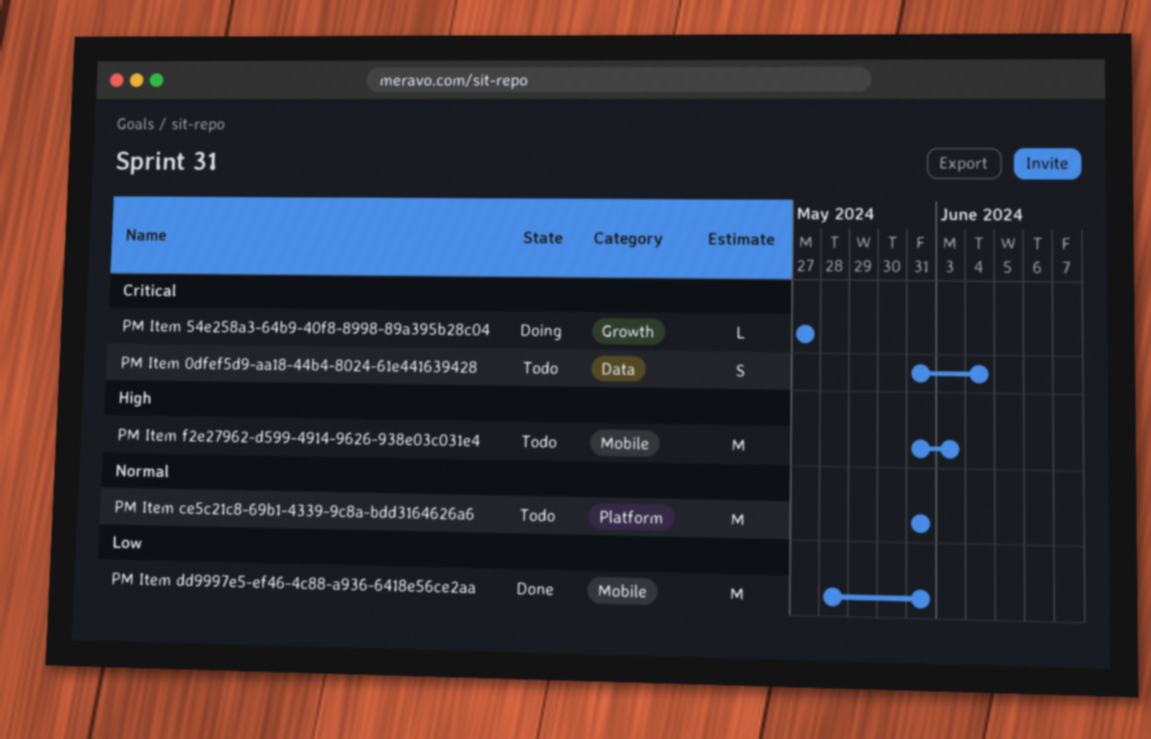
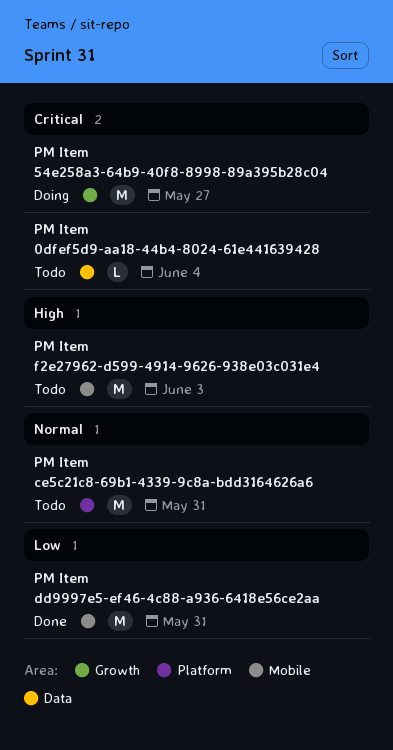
PM Item 0dfef5d9-aa18-44b4-8024-61e441639428, estimate: S -> L
PM Item 54e258a3-64b9-40f8-8998-89a395b28c04, estimate: L -> M

